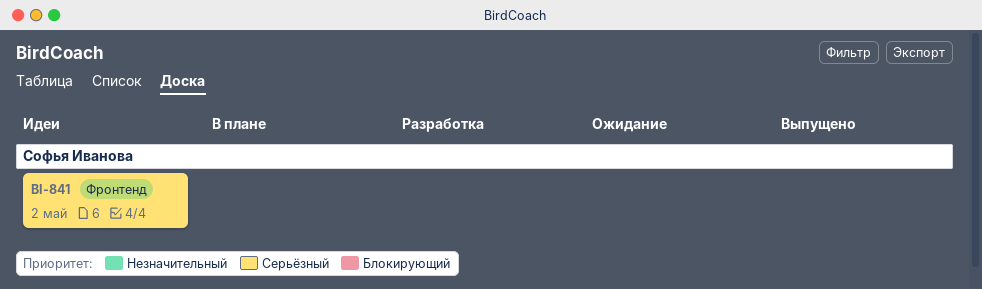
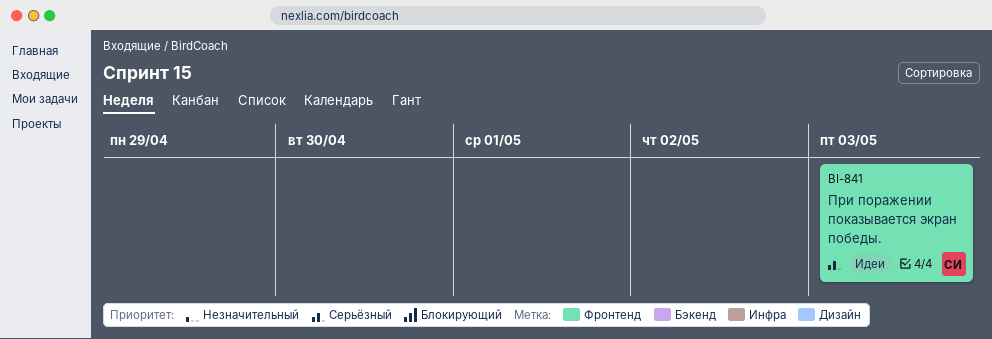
BI-841, due: May 2 -> May 3

